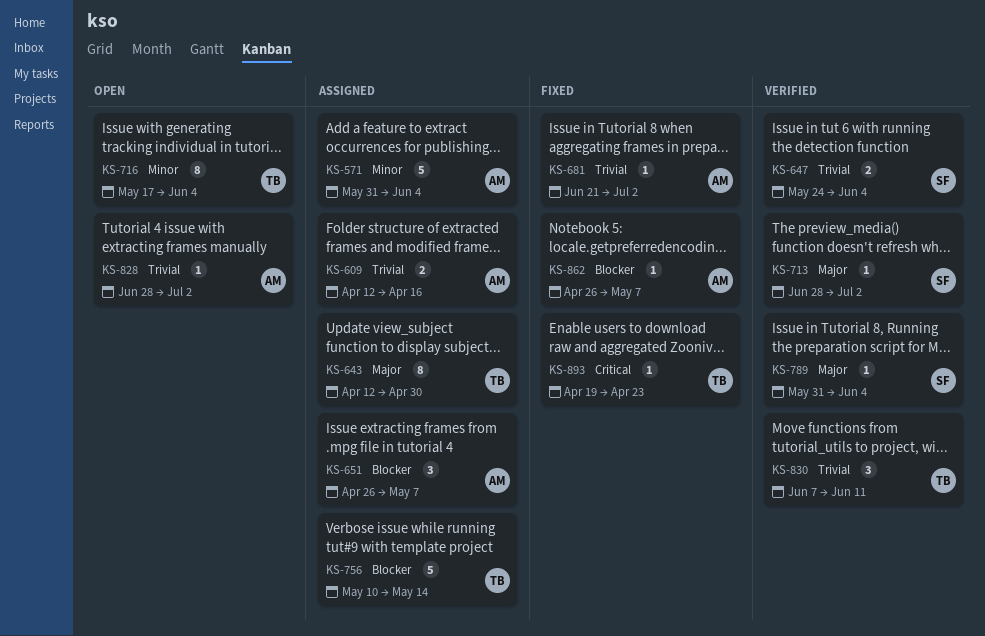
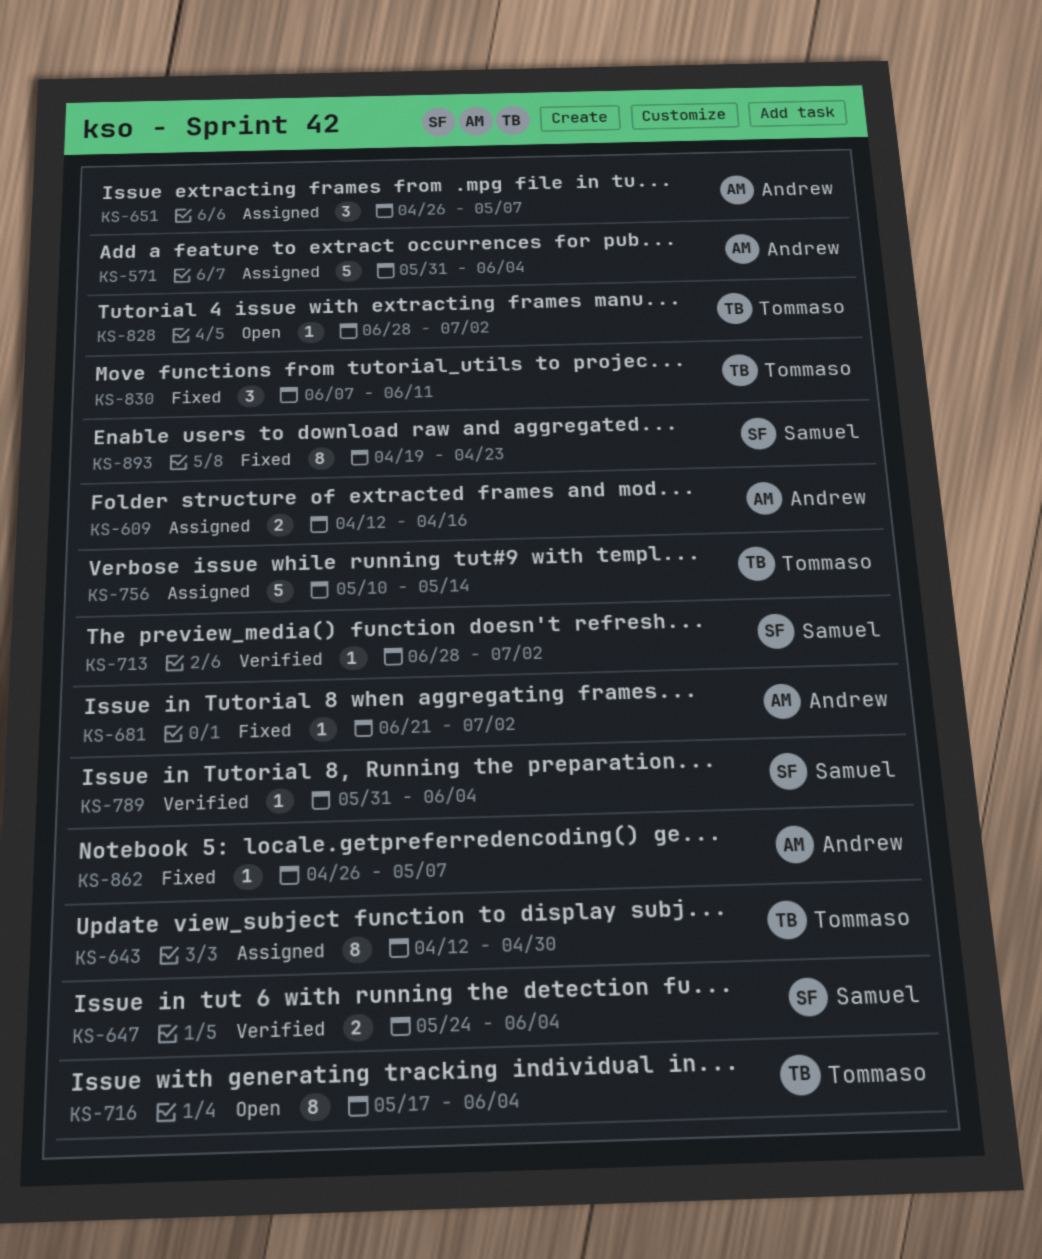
KS-828, owner: Andrew -> Tommaso
KS-830, status: Verified -> Fixed
KS-893, owner: Tommaso -> Samuel
KS-893, estimate: 1 -> 8

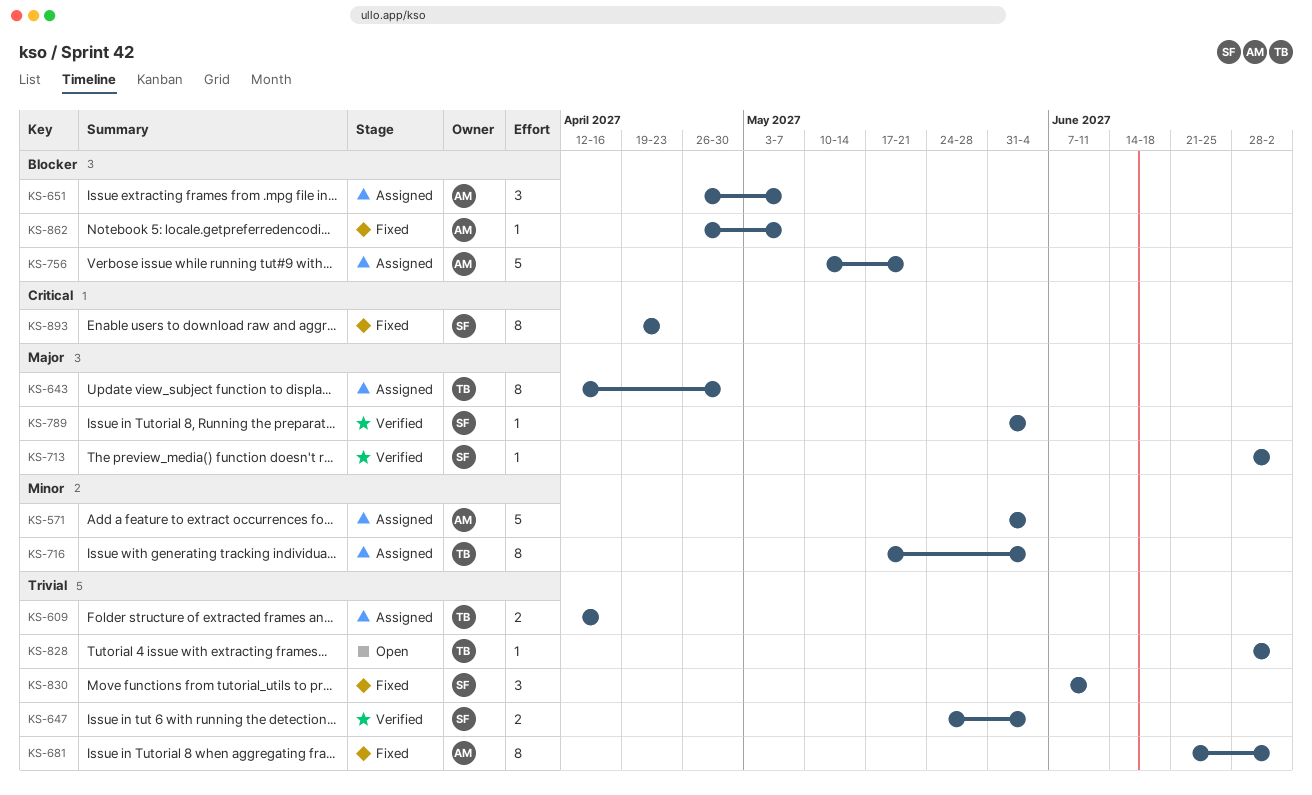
KS-609, owner: Andrew -> Tommaso
KS-681, estimate: 1 -> 8
KS-716, status: Open -> Assigned
KS-756, owner: Tommaso -> Andrew
KS-756, due: May 14 -> May 21
KS-830, owner: Tommaso -> Samuel

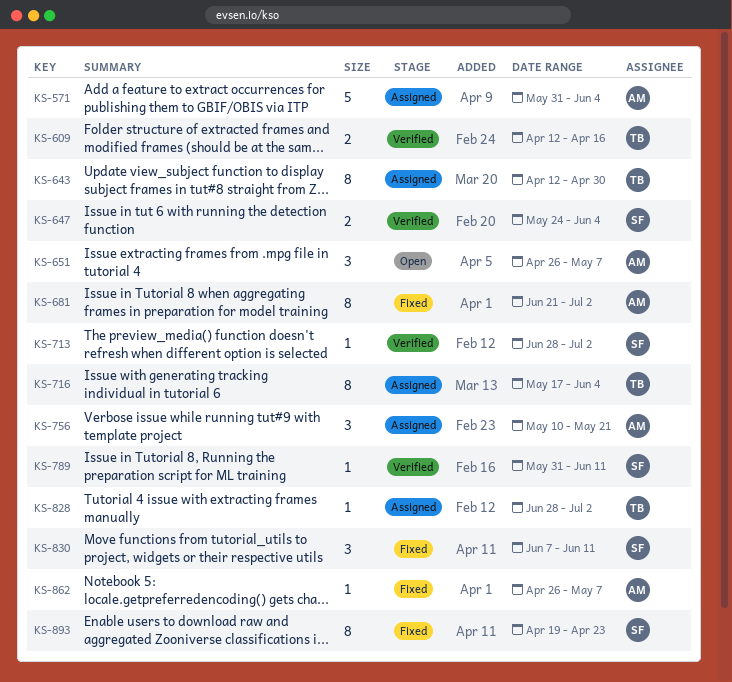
KS-609, status: Assigned -> Verified
KS-651, status: Assigned -> Open
KS-756, estimate: 5 -> 3
KS-789, due: Jun 4 -> Jun 11
KS-828, status: Open -> Assigned

